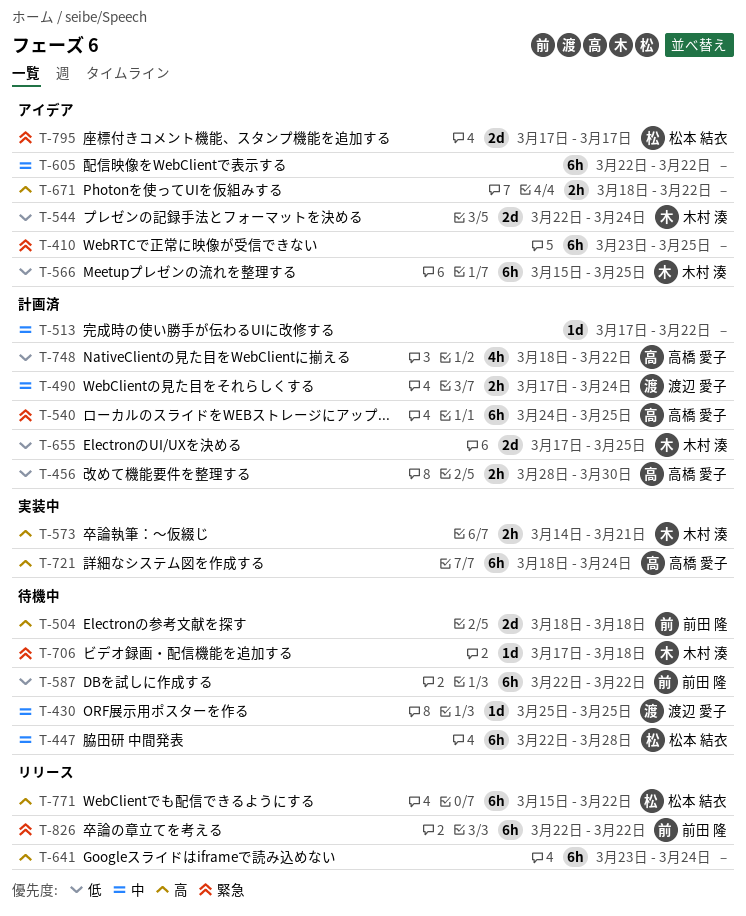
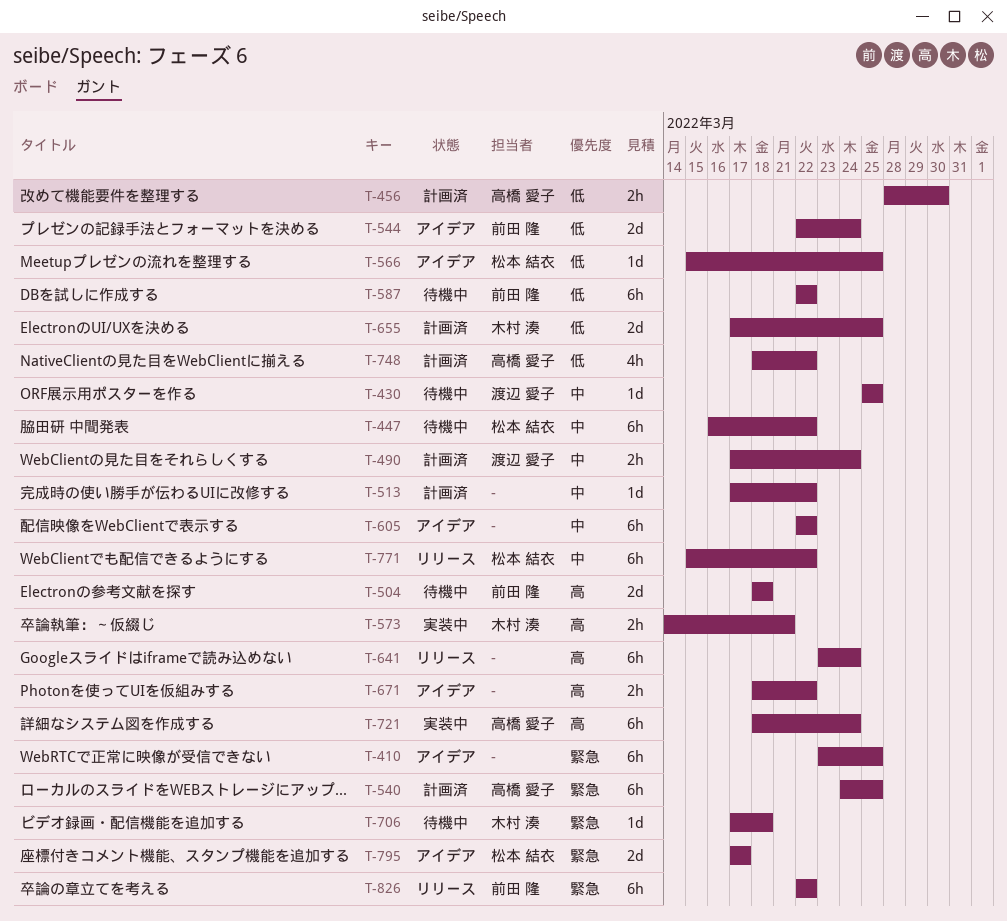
T-447, start: Mar 22 -> Mar 16
T-447, due: Mar 28 -> Mar 22
T-544, owner: 木村 湊 -> 前田 隆
T-566, owner: 木村 湊 -> 松本 結衣
T-566, estimate: 6h -> 1d
T-771, priority: 高 -> 中

